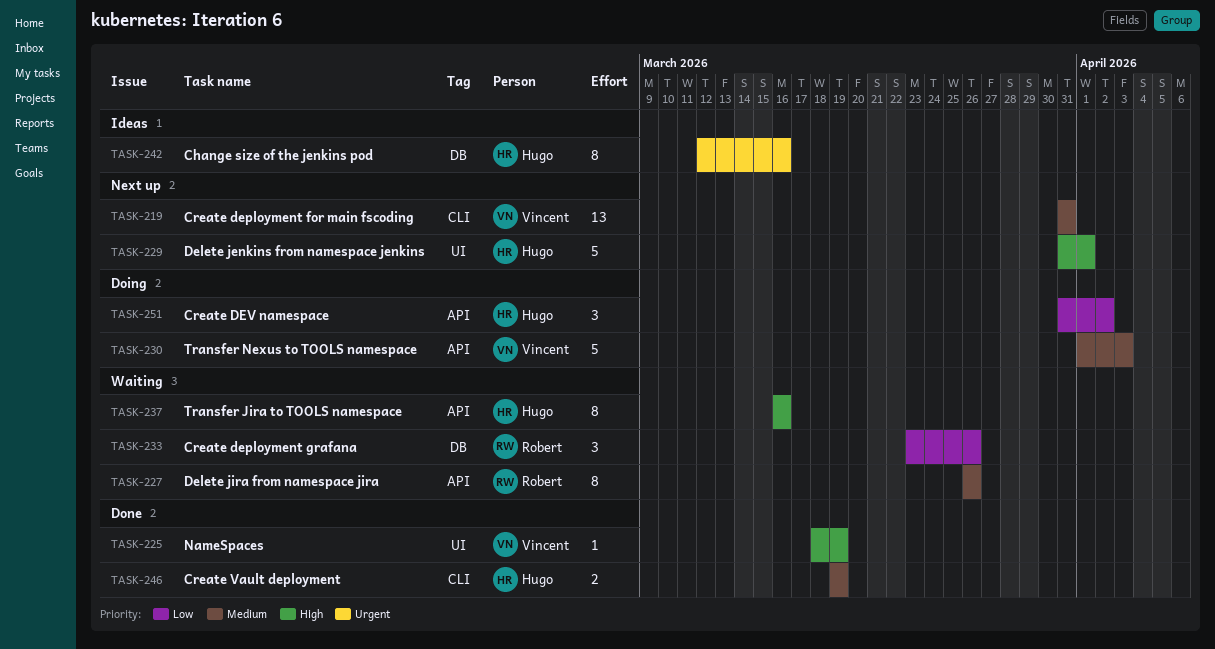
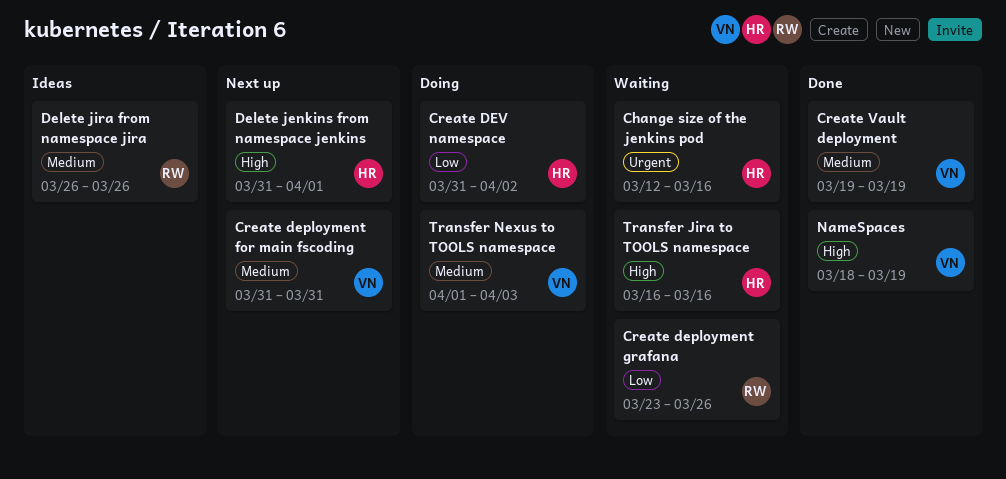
Change size of the jenkins pod, status: Ideas -> Waiting
Create Vault deployment, owner: Hugo -> Vincent
Delete jira from namespace jira, status: Waiting -> Ideas

